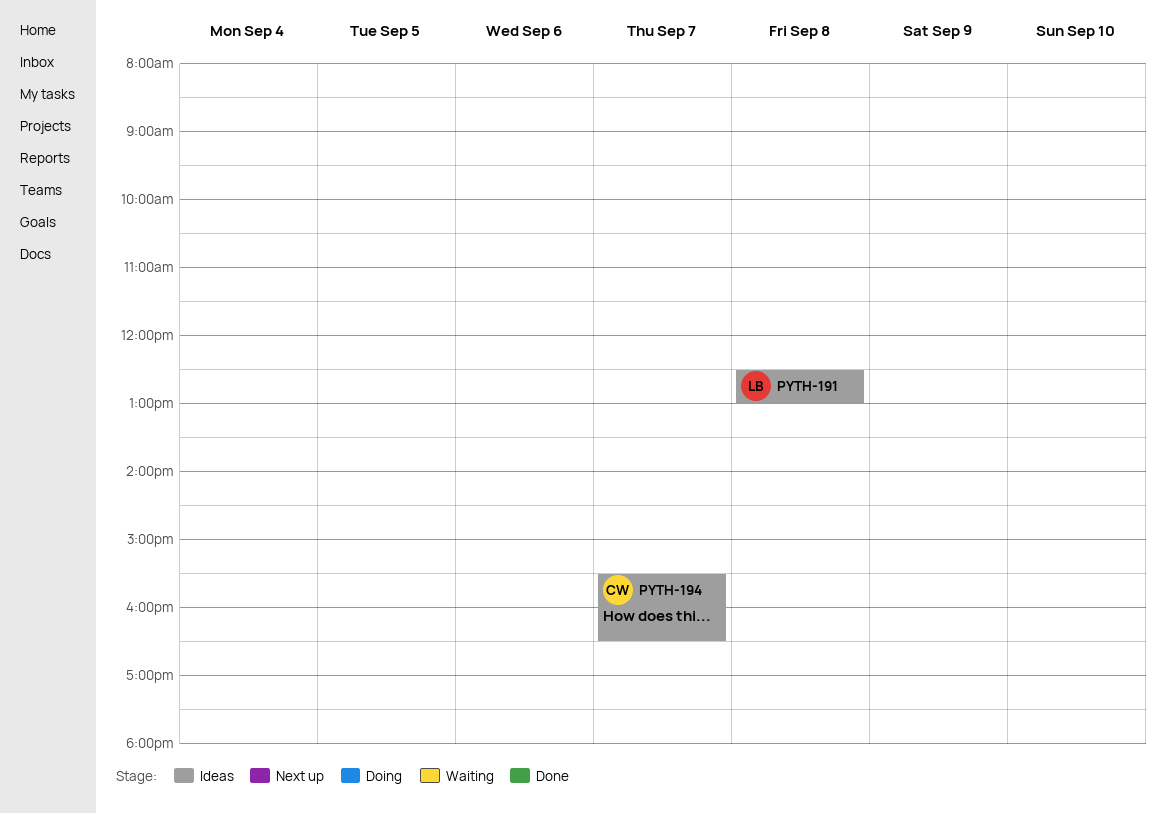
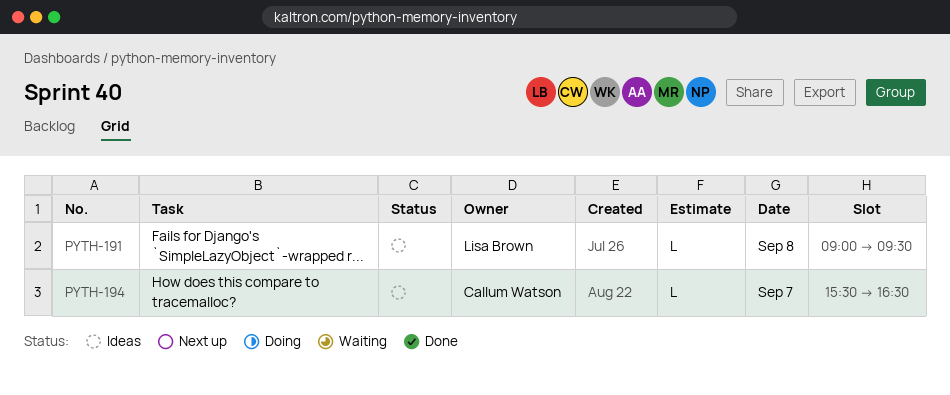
PYTH-191, begins: 12:30 -> 09:00
PYTH-191, ends: 13:00 -> 09:30

